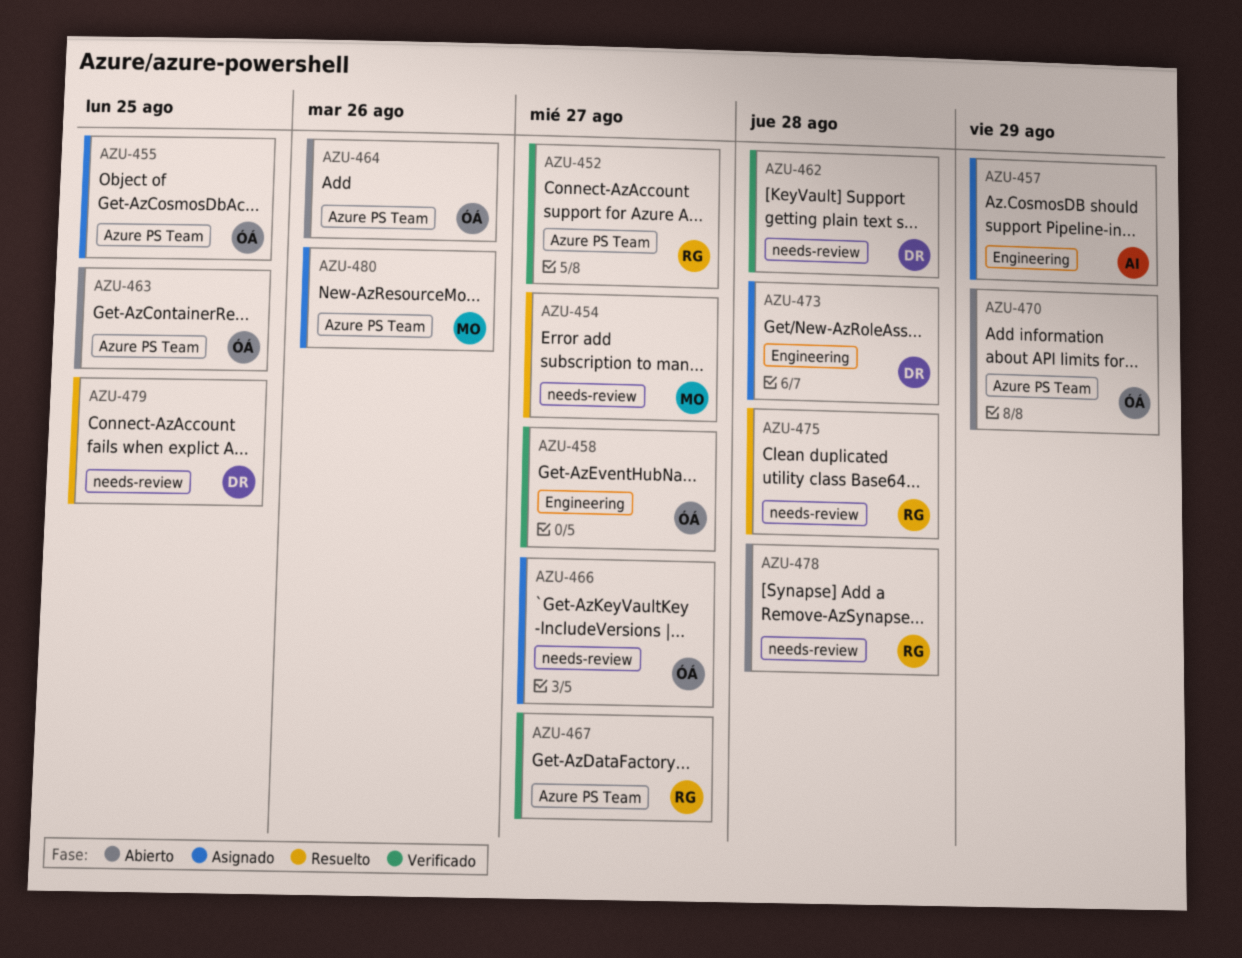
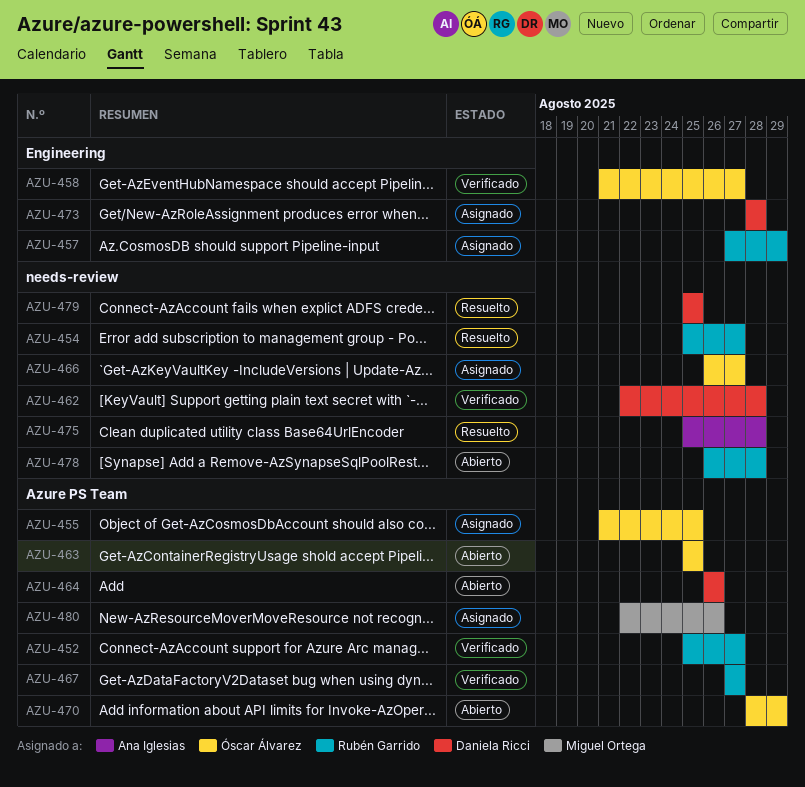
AZU-454, owner: Miguel Ortega -> Rubén Garrido
AZU-457, owner: Ana Iglesias -> Rubén Garrido
AZU-464, owner: Óscar Álvarez -> Daniela Ricci
AZU-475, owner: Rubén Garrido -> Ana Iglesias

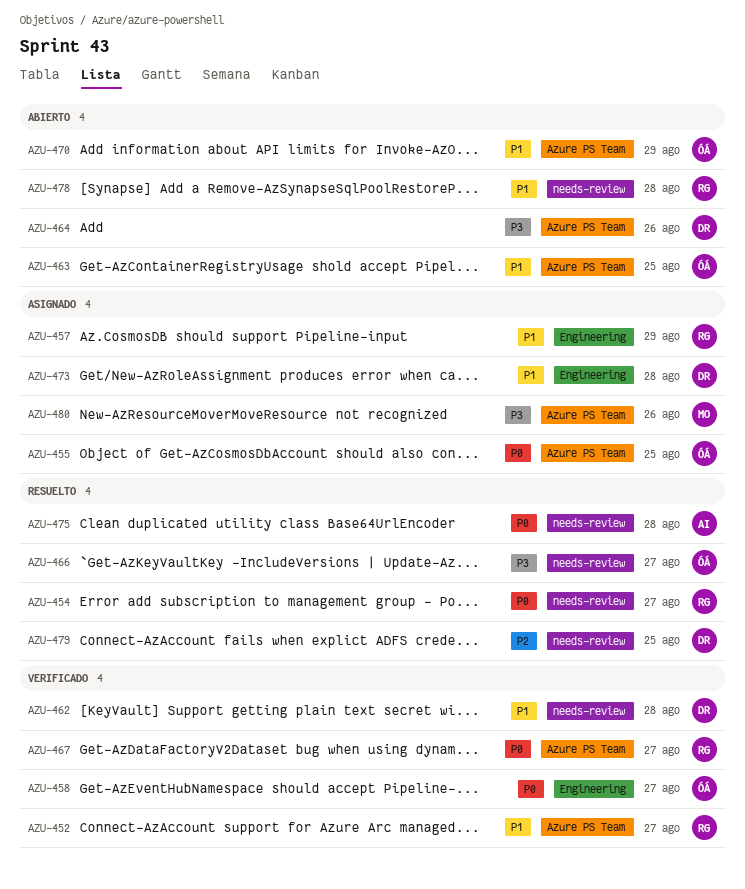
AZU-466, status: Asignado -> Resuelto

